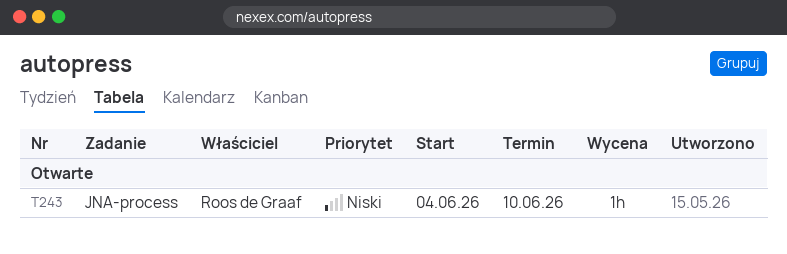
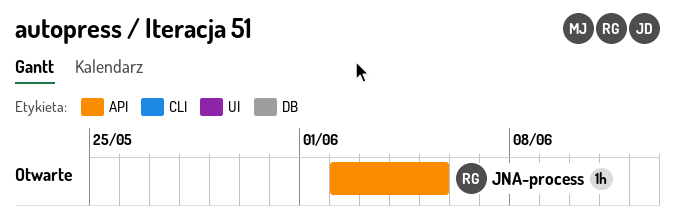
JNA-process, start: Jun 4 -> Jun 2
JNA-process, due: Jun 10 -> Jun 5

